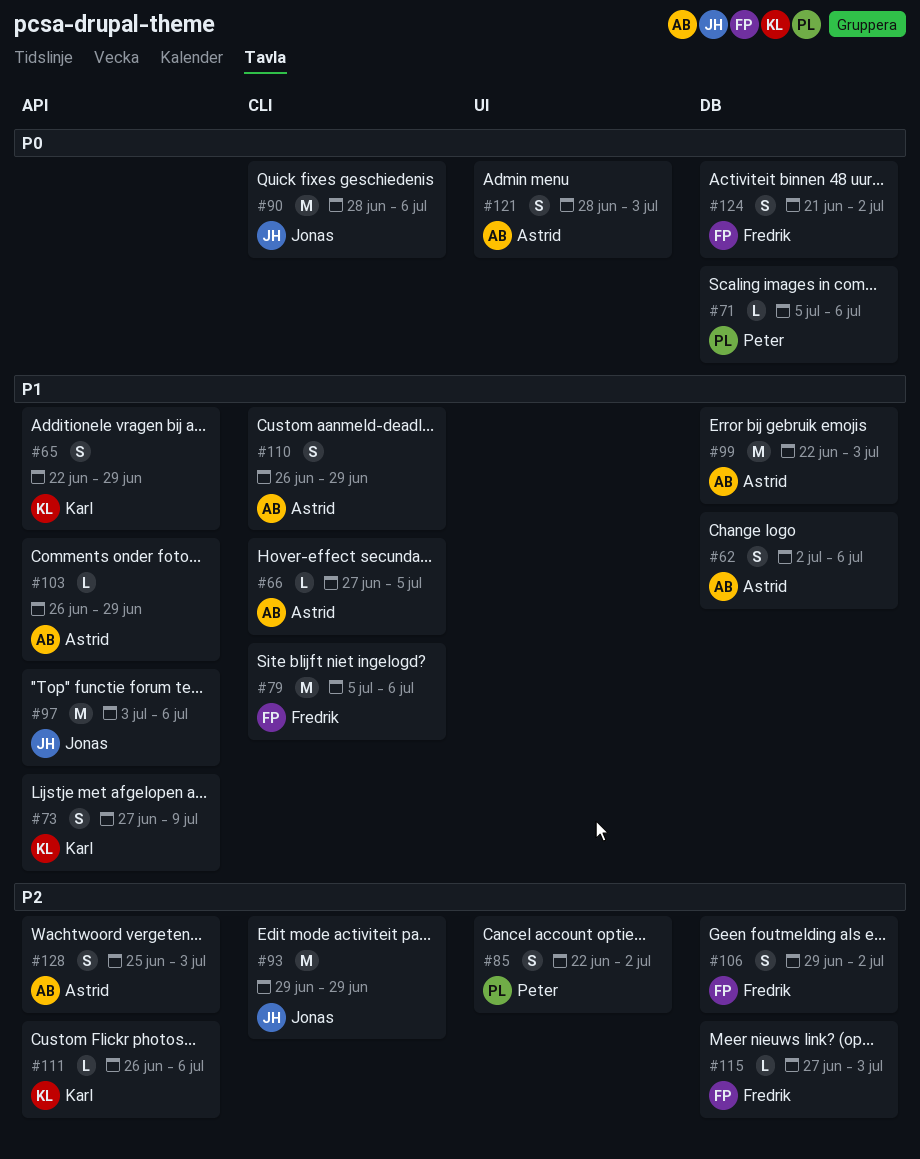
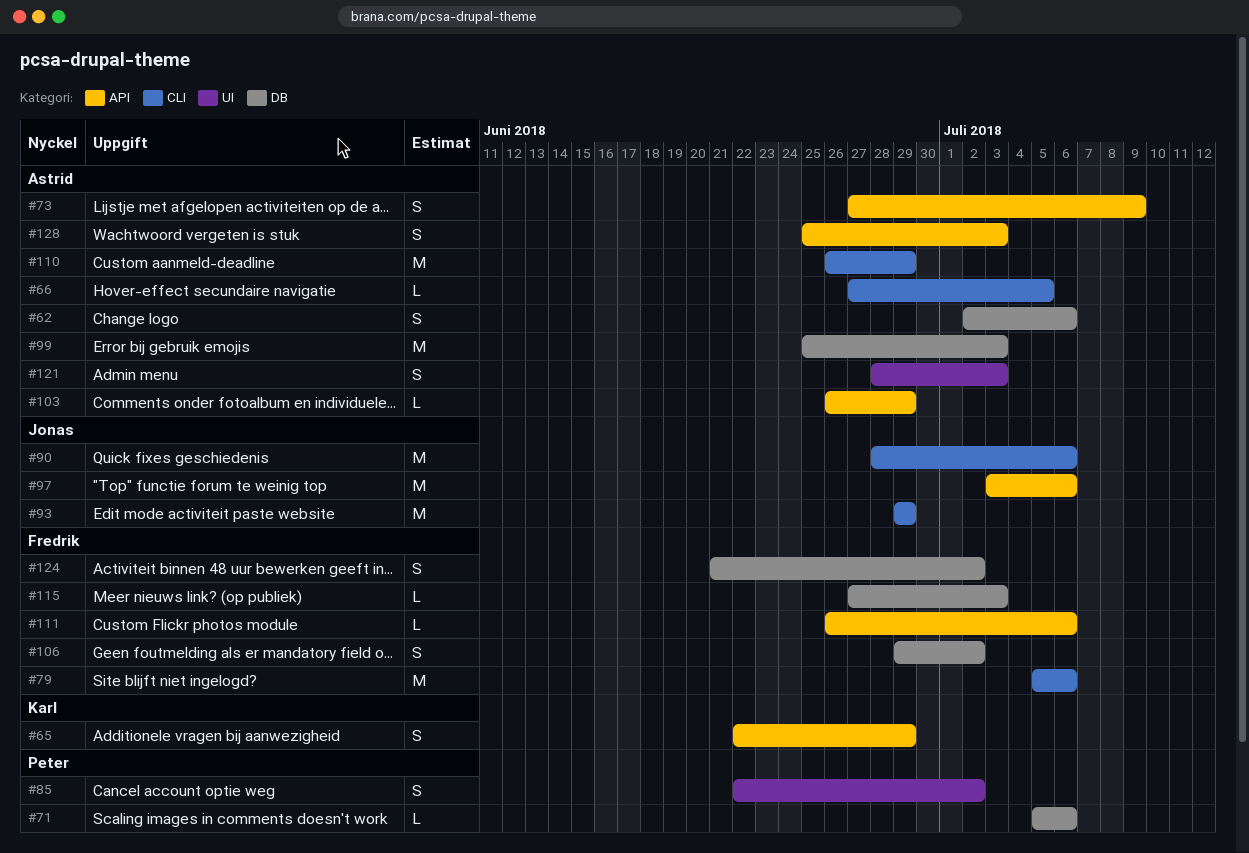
#73, owner: Karl -> Astrid
#99, start: Jun 22 -> Jun 25
#110, estimate: S -> M
#111, owner: Karl -> Fredrik

